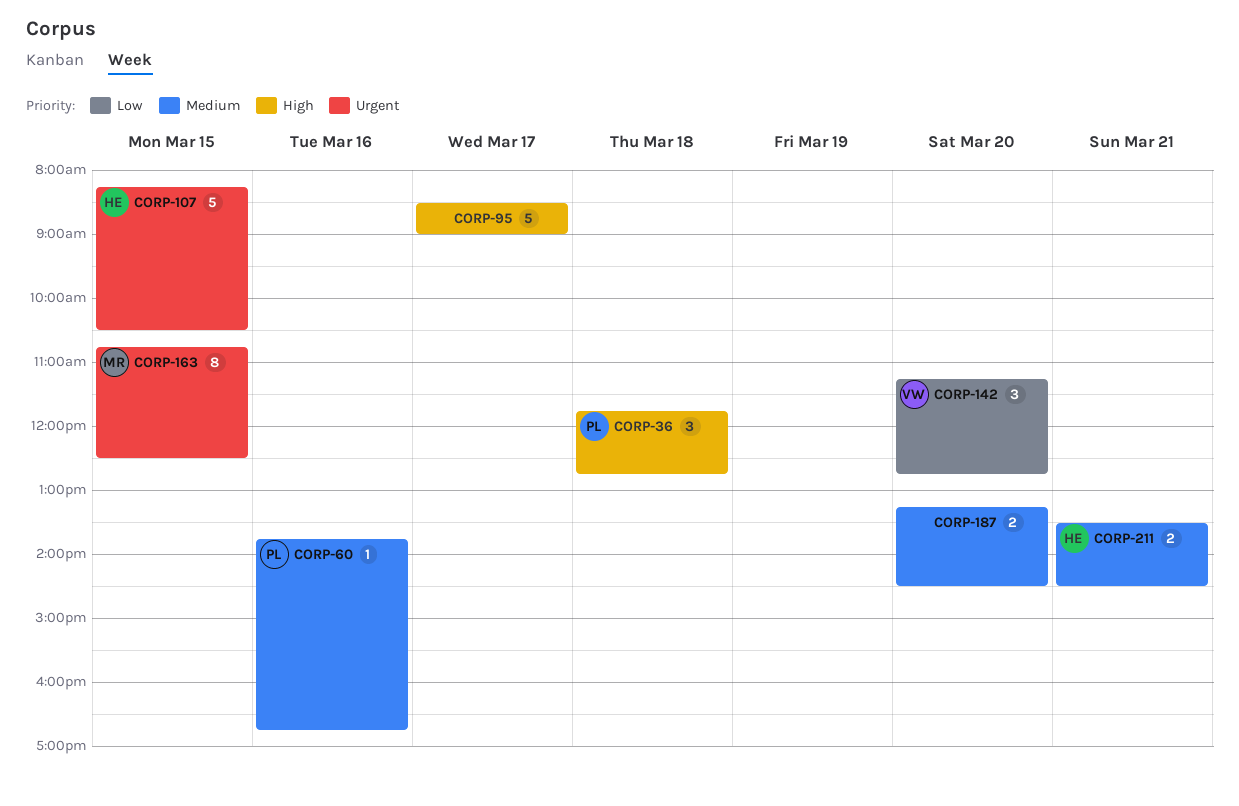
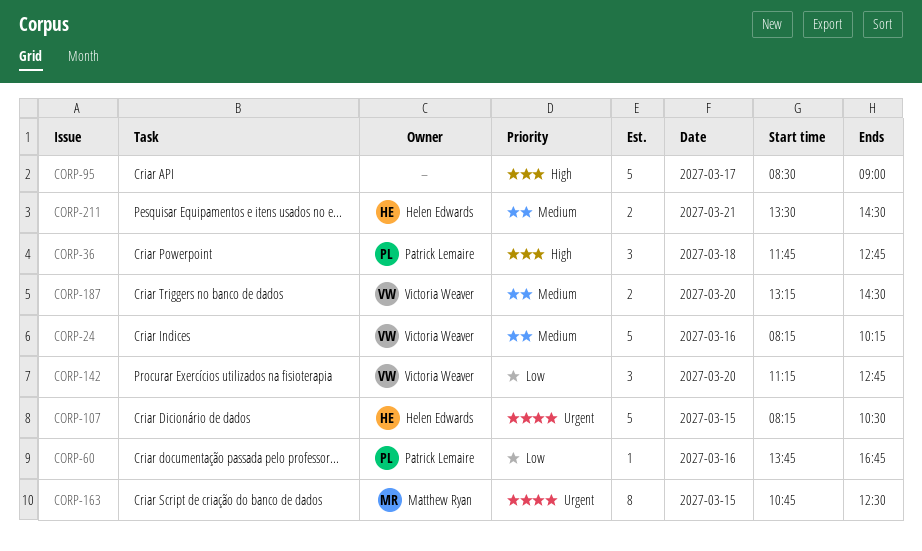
CORP-24: none -> present
CORP-60, priority: Medium -> Low
CORP-187, owner: none -> Victoria Weaver

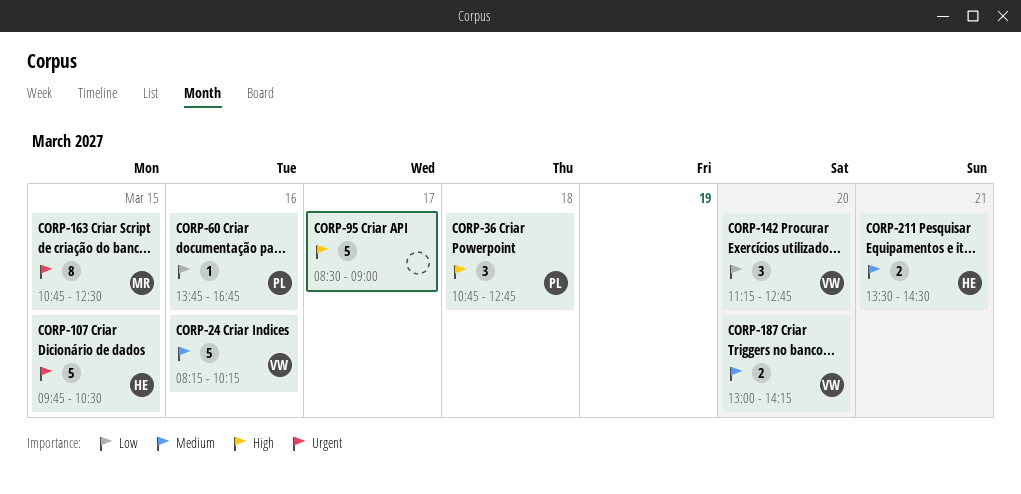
CORP-36, begins: 11:45 -> 10:45
CORP-107, begins: 08:15 -> 09:45
CORP-187, begins: 13:15 -> 13:00
CORP-187, ends: 14:30 -> 14:15

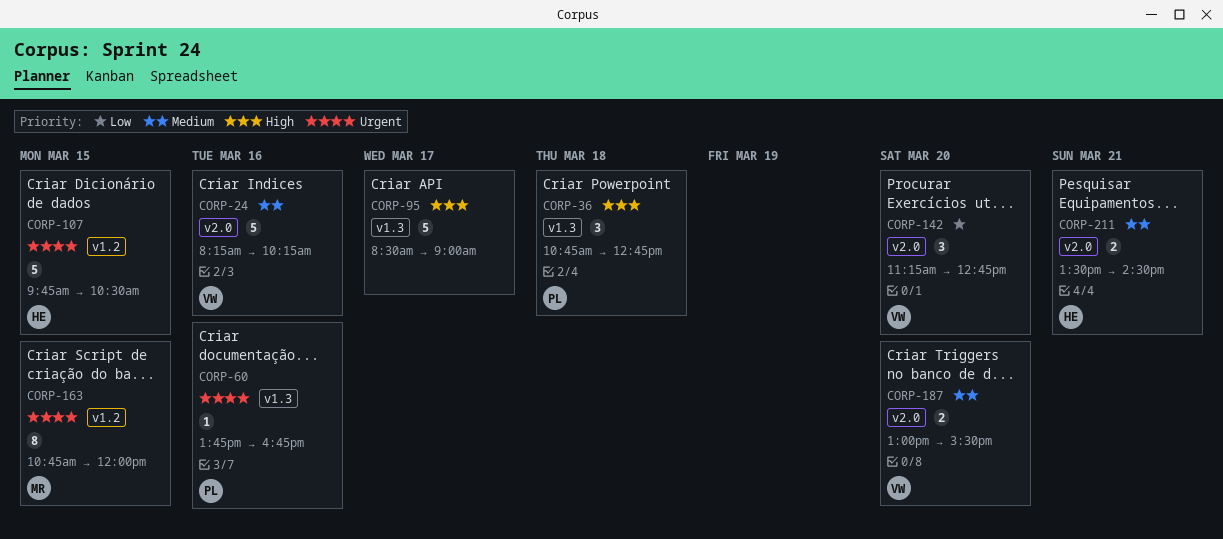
CORP-60, priority: Low -> Urgent
CORP-163, ends: 12:30 -> 12:00
CORP-187, ends: 14:15 -> 15:30

